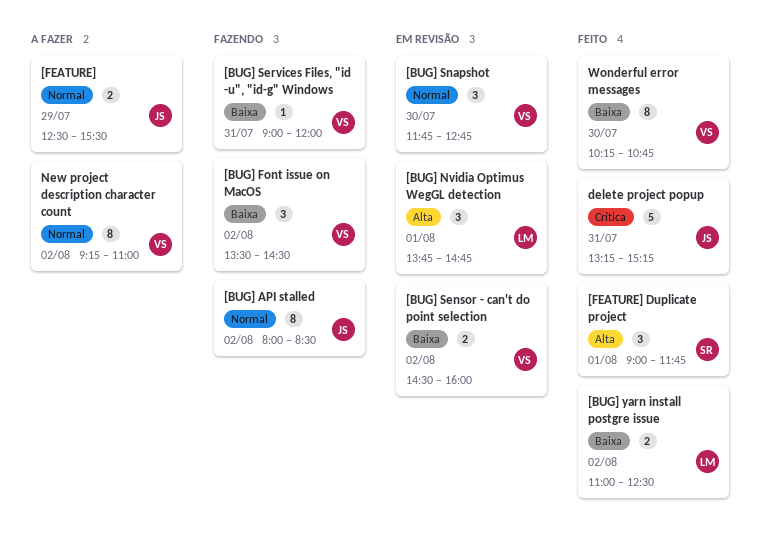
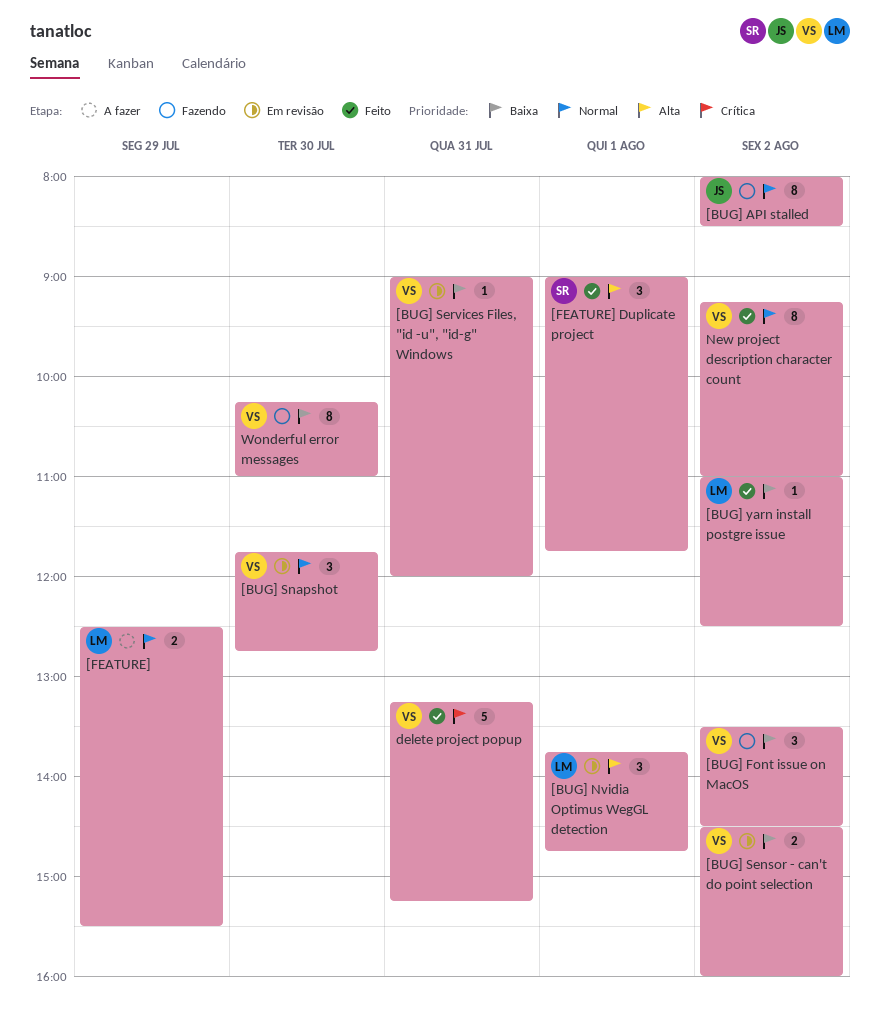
[BUG] Services Files, "id -u", "id-g" Windows, status: Fazendo -> Em revisão
[BUG] yarn install postgre issue, estimate: 2 -> 1
[FEATURE], owner: JS -> LM
delete project popup, owner: JS -> VS
New project description character count, status: A fazer -> Feito
Wonderful error messages, status: Feito -> Fazendo
Wonderful error messages, ends: 10:45 -> 11:00

